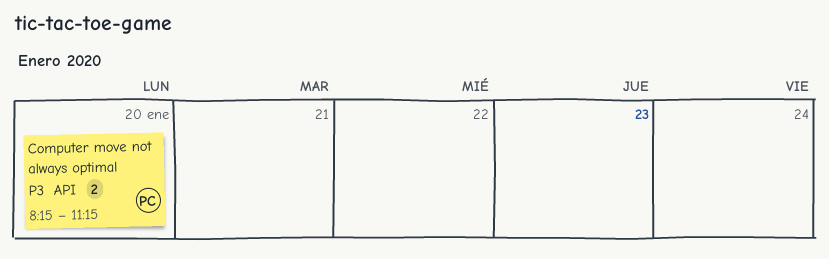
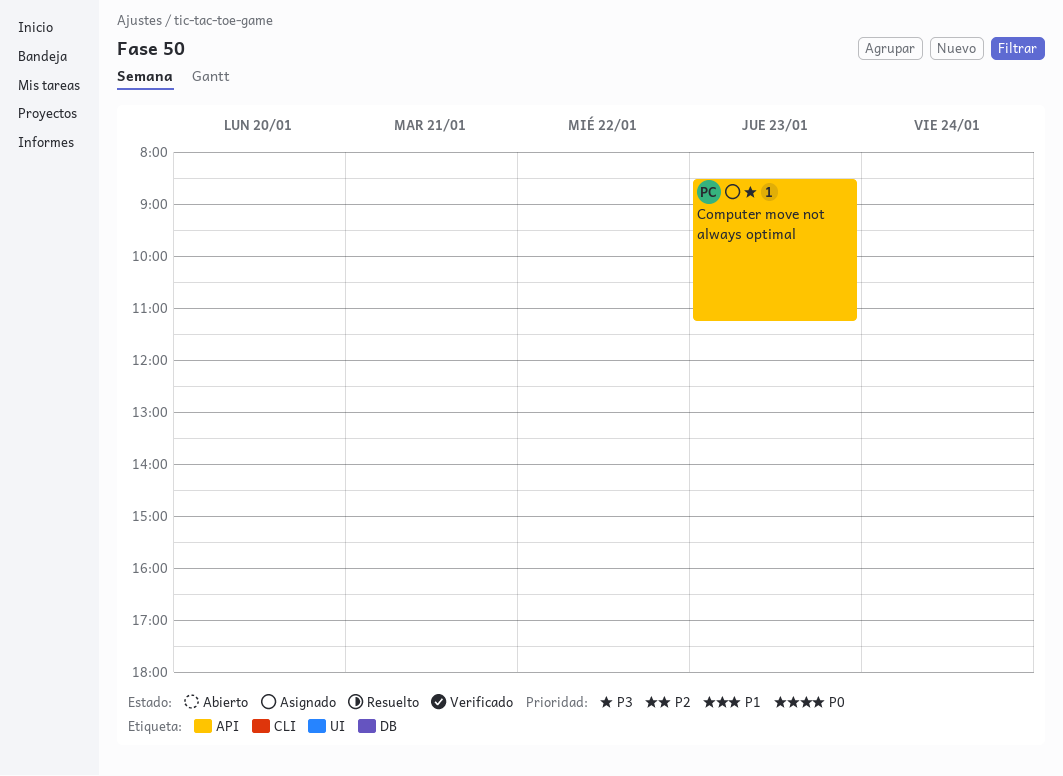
Computer move not always optimal, estimate: 2 -> 1
Computer move not always optimal, day: Jan 20 -> Jan 23
Computer move not always optimal, begins: 08:15 -> 08:30

